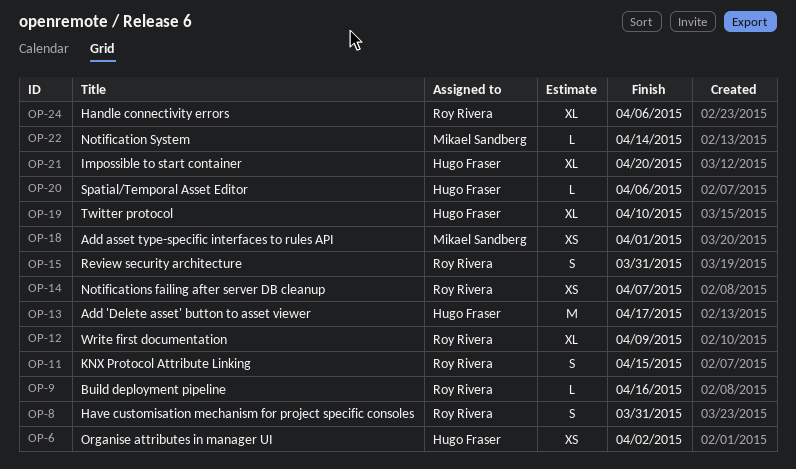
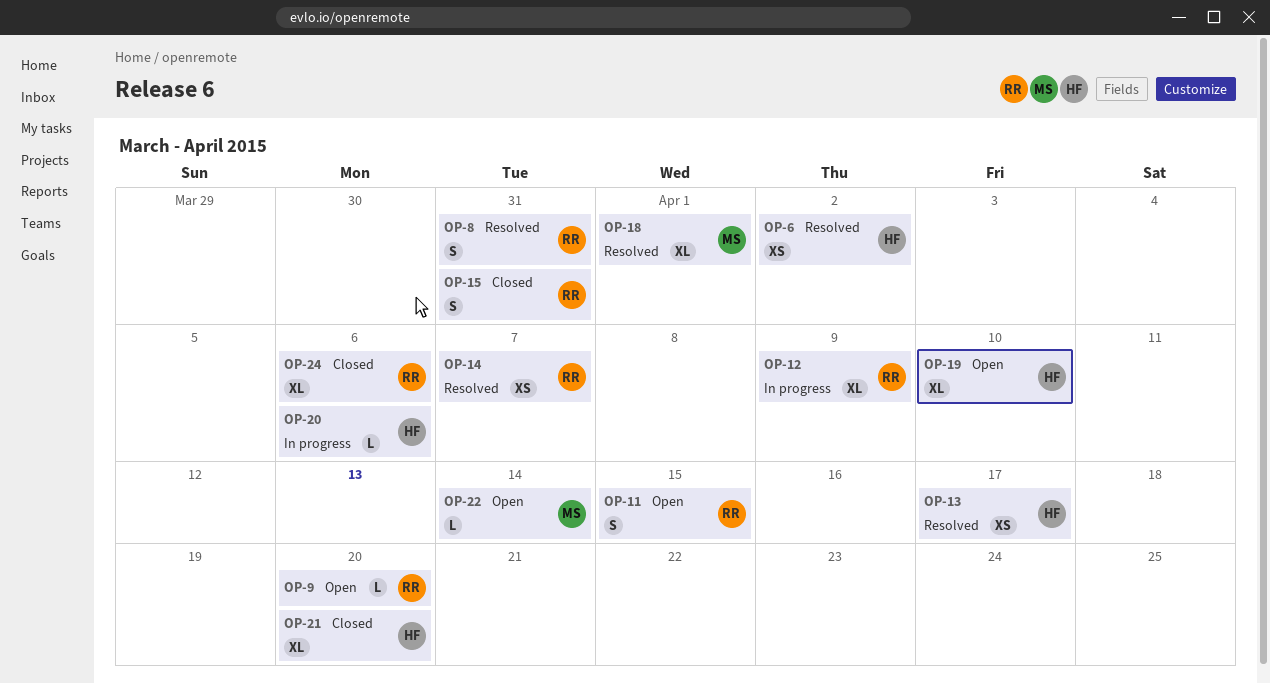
OP-9, due: Apr 16 -> Apr 20
OP-13, estimate: M -> XS
OP-18, estimate: XS -> XL

